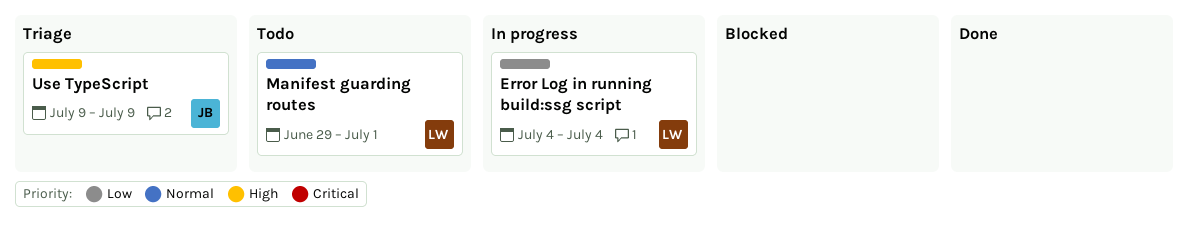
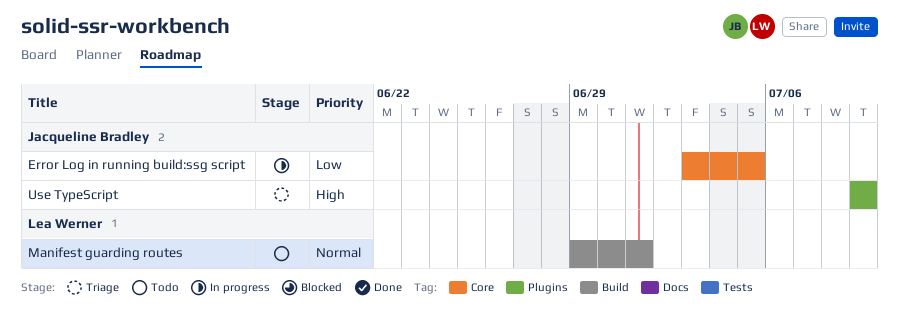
Error Log in running build:ssg script, owner: Lea Werner -> Jacqueline Bradley
Error Log in running build:ssg script, start: Jul 4 -> Jul 3
Error Log in running build:ssg script, due: Jul 4 -> Jul 5

